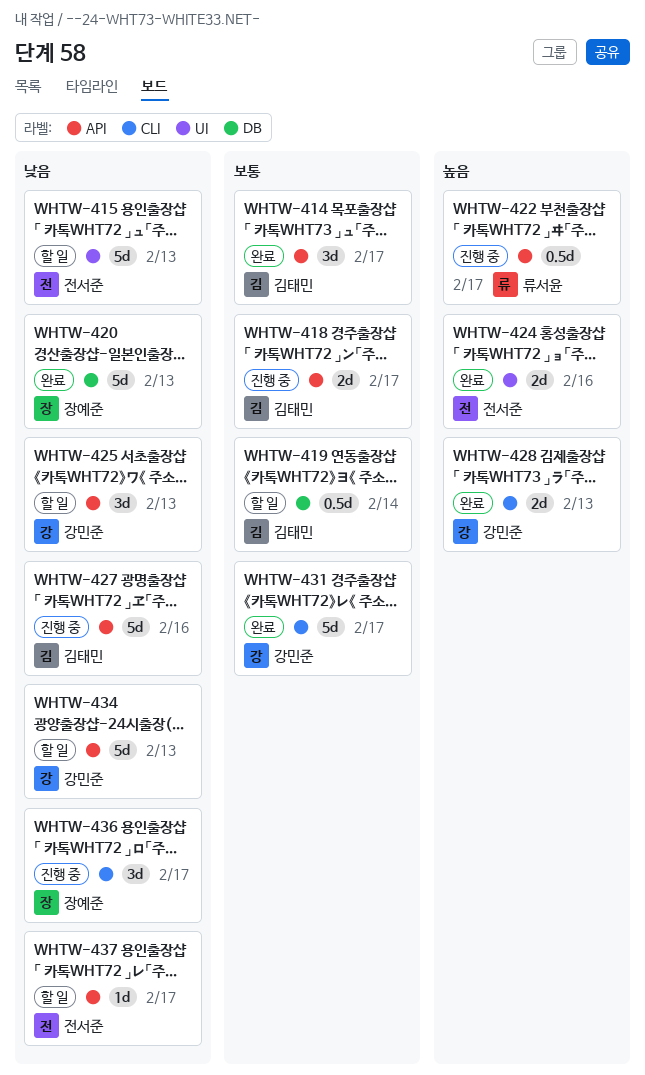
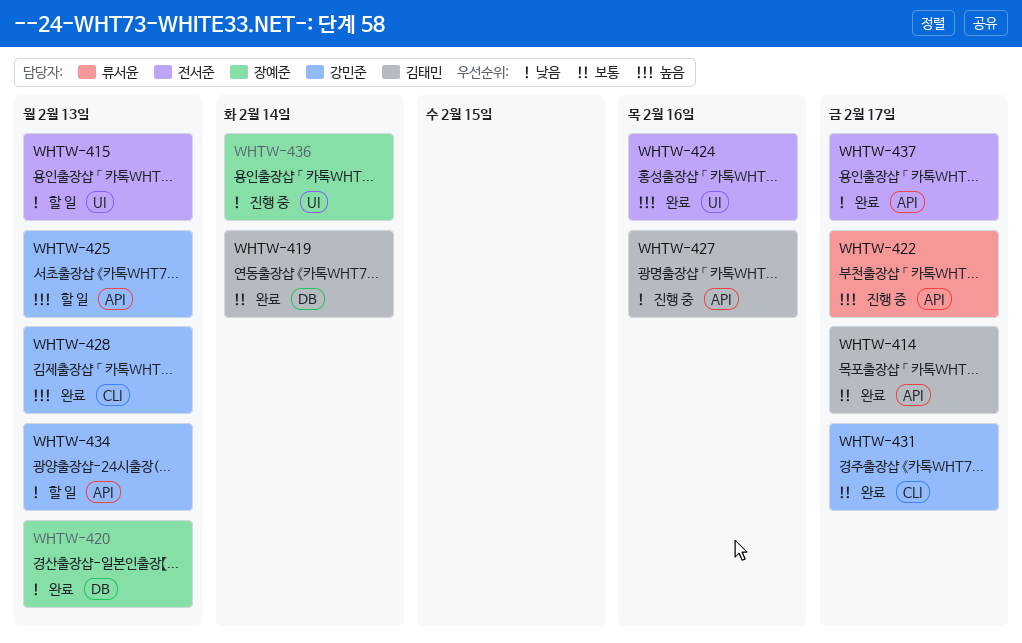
WHTW-418: present -> none
WHTW-419, status: 할 일 -> 완료
WHTW-425, priority: 낮음 -> 높음
WHTW-436, label: CLI -> UI
WHTW-436, due: Feb 17 -> Feb 14
WHTW-437, status: 할 일 -> 완료

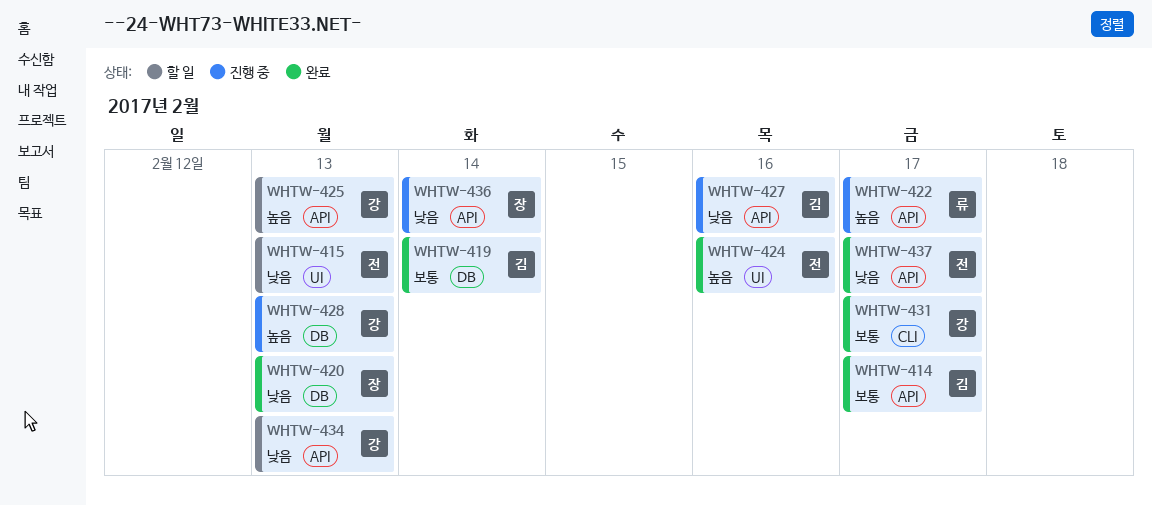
WHTW-428, status: 완료 -> 진행 중
WHTW-428, label: CLI -> DB
WHTW-436, label: UI -> API

